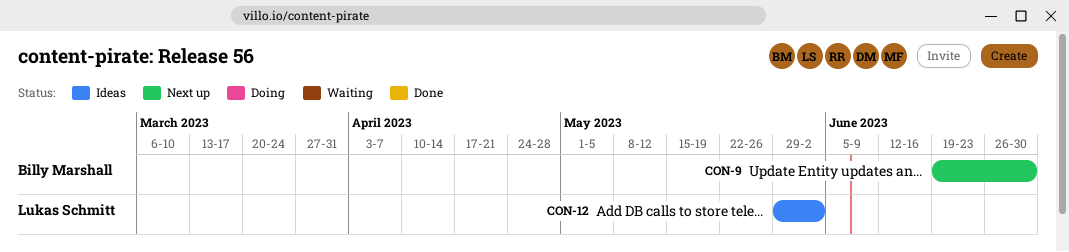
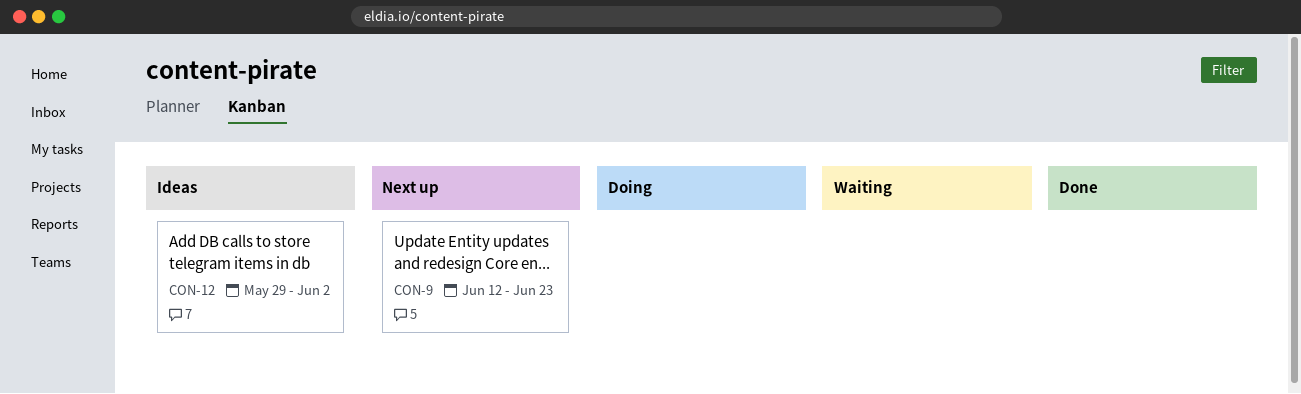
CON-9, start: Jun 19 -> Jun 12
CON-9, due: Jun 30 -> Jun 23

